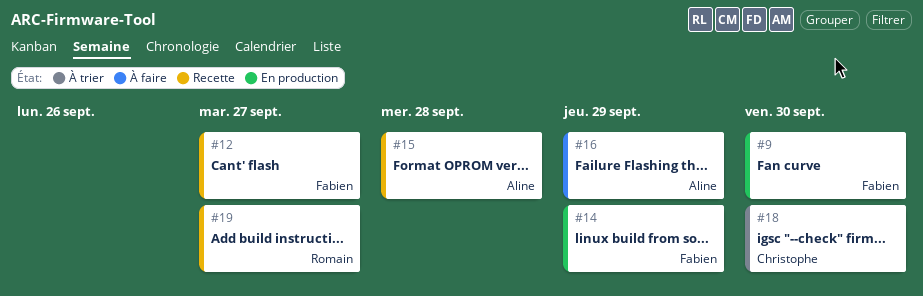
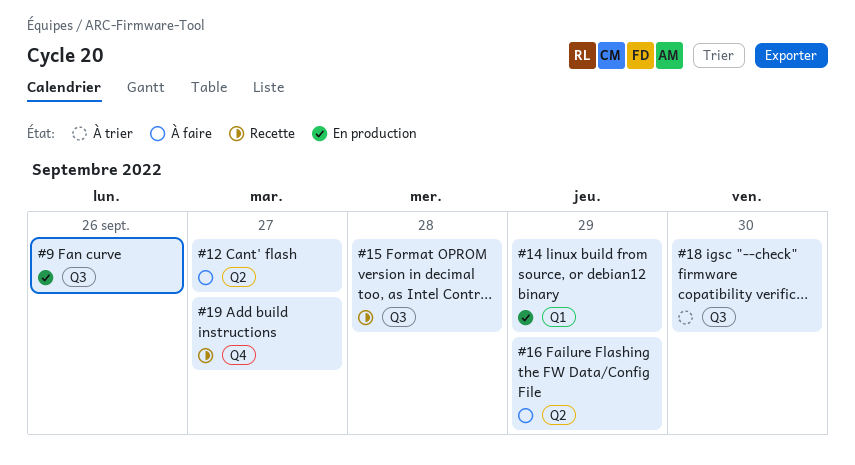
#9, due: Sep 30 -> Sep 26
#12, status: Recette -> À faire

